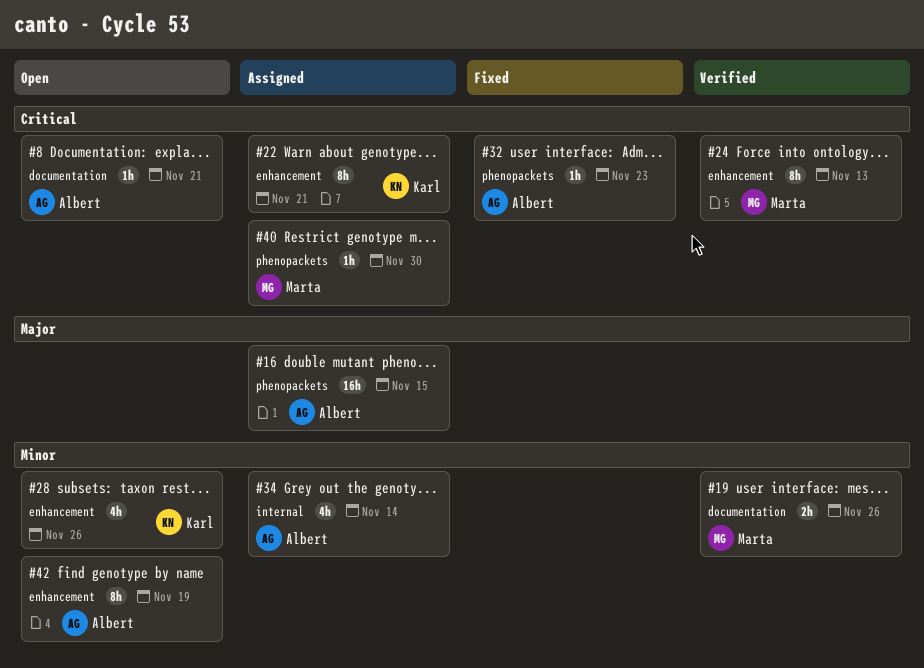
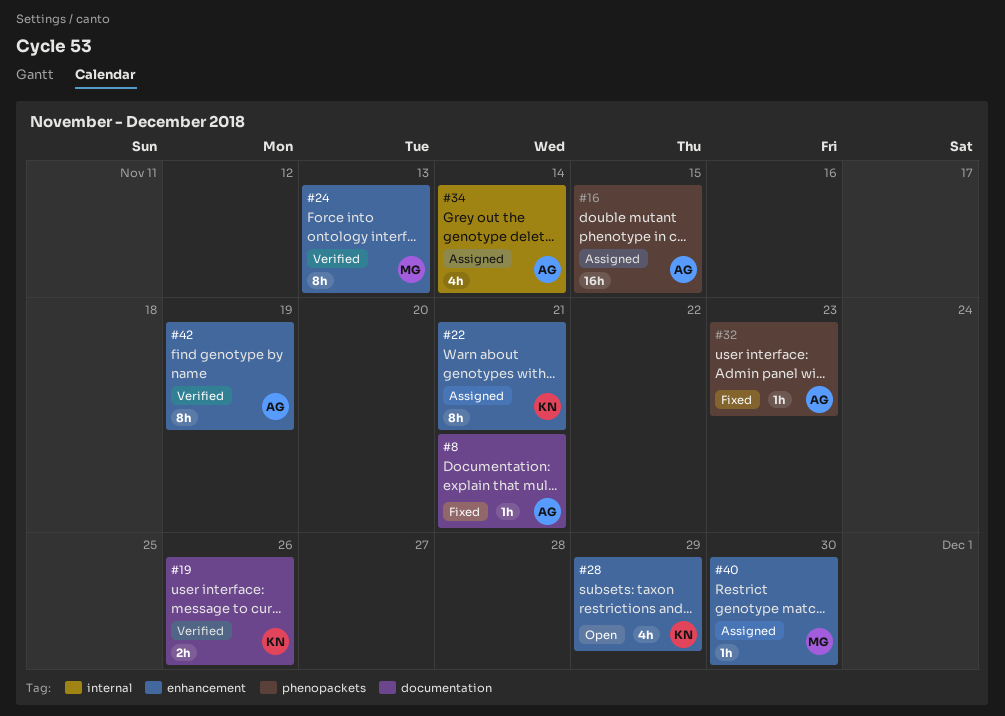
#8, status: Open -> Fixed
#19, owner: Marta -> Karl
#28, due: Nov 26 -> Nov 29
#40, label: phenopackets -> enhancement
#42, status: Open -> Verified

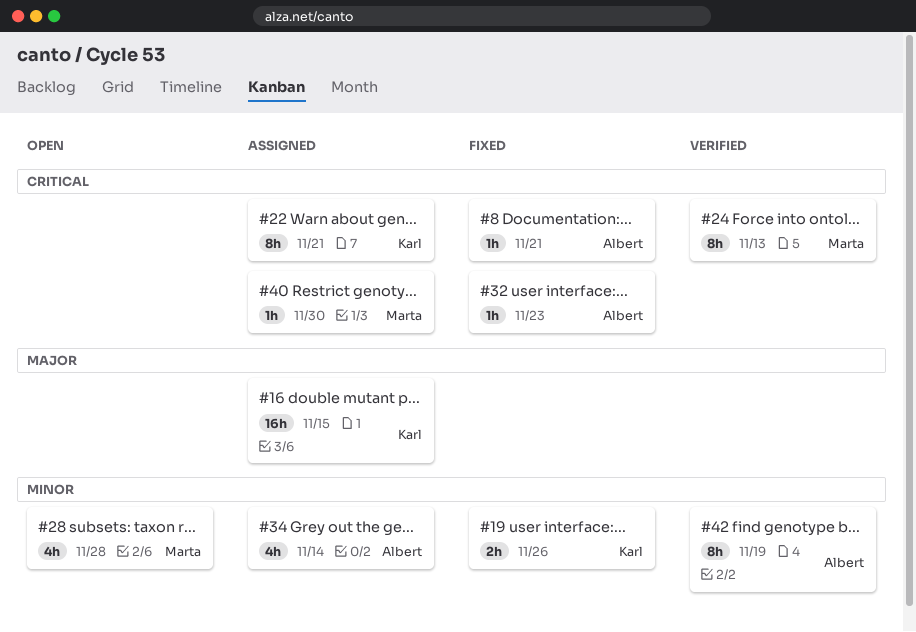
#16, owner: Albert -> Karl
#19, status: Verified -> Fixed
#28, owner: Karl -> Marta
#28, due: Nov 29 -> Nov 28

